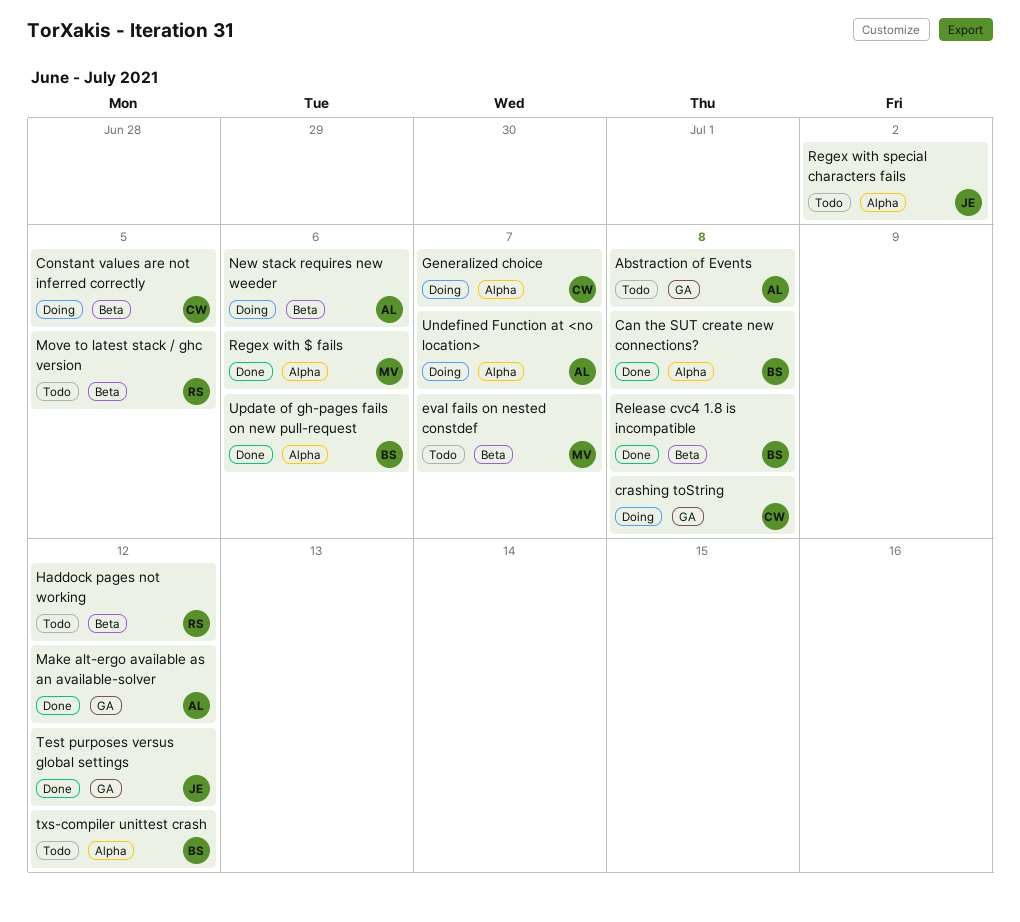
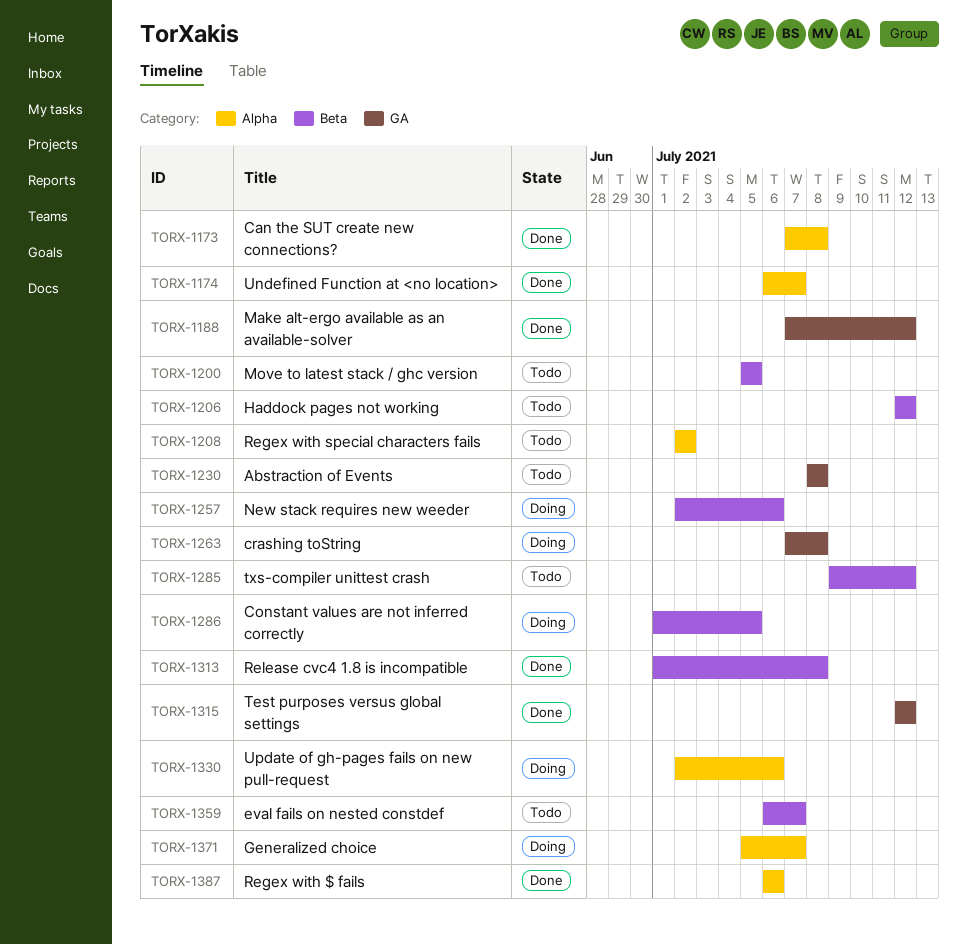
txs-compiler unittest crash, label: Alpha -> Beta
Undefined Function at <no location>, status: Doing -> Done
Update of gh-pages fails on new pull-request, status: Done -> Doing

